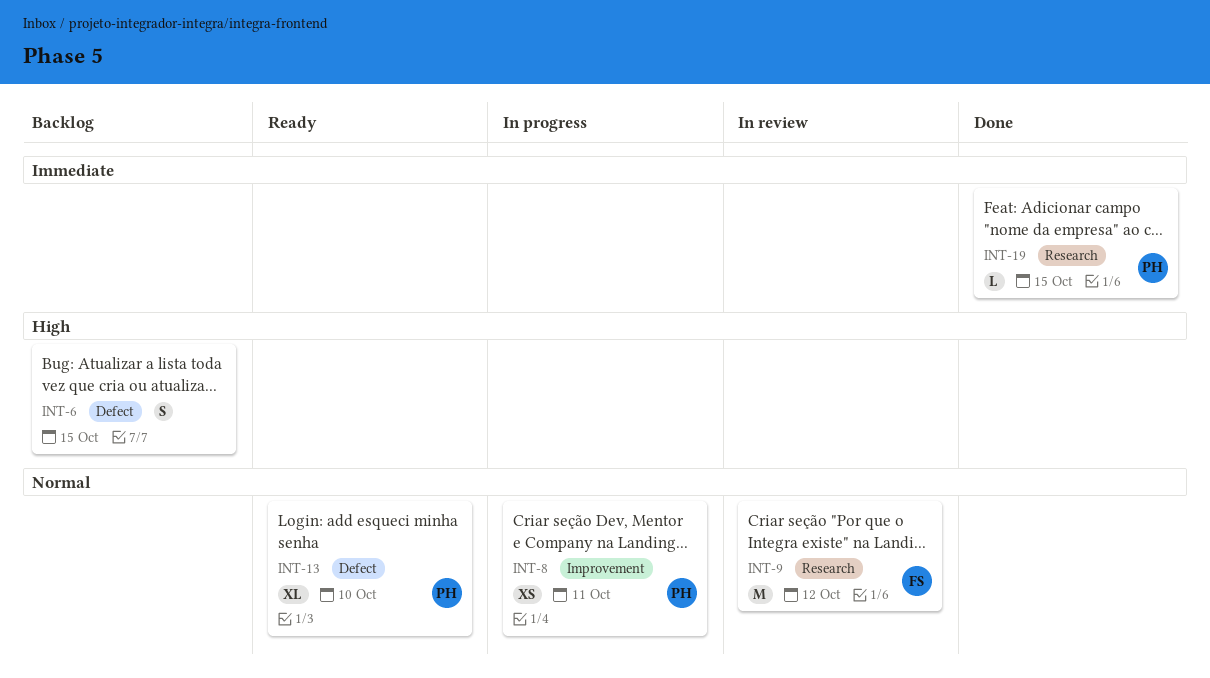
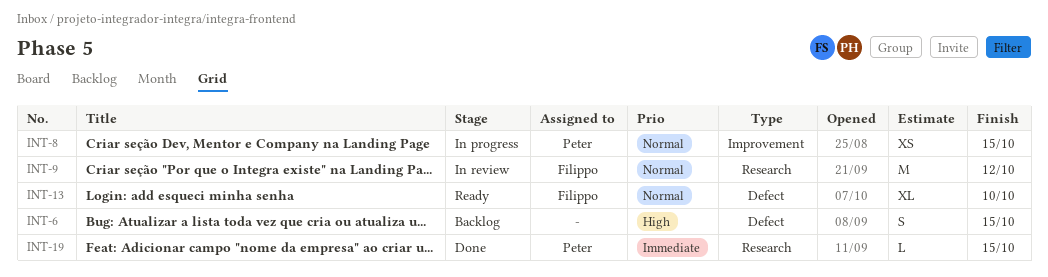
INT-8, due: Oct 11 -> Oct 15
INT-13, owner: Peter -> Filippo

